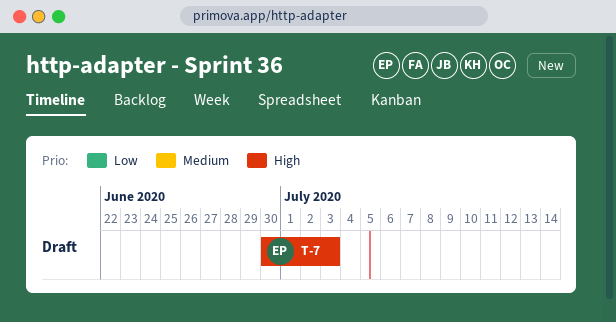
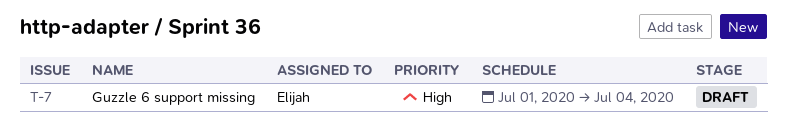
T-7, start: Jun 30 -> Jul 1
T-7, due: Jul 3 -> Jul 4

